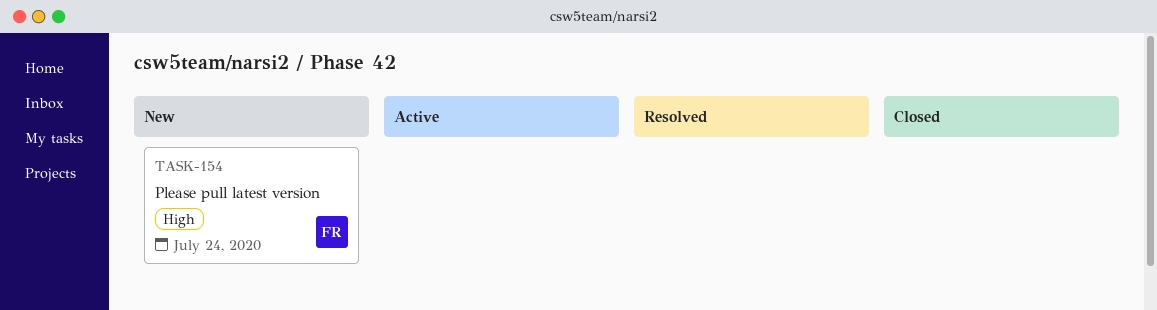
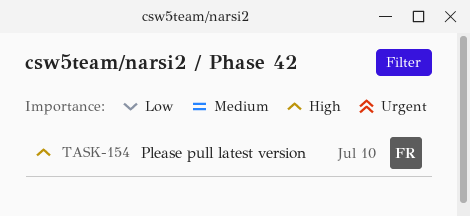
TASK-154, due: Jul 24 -> Jul 10

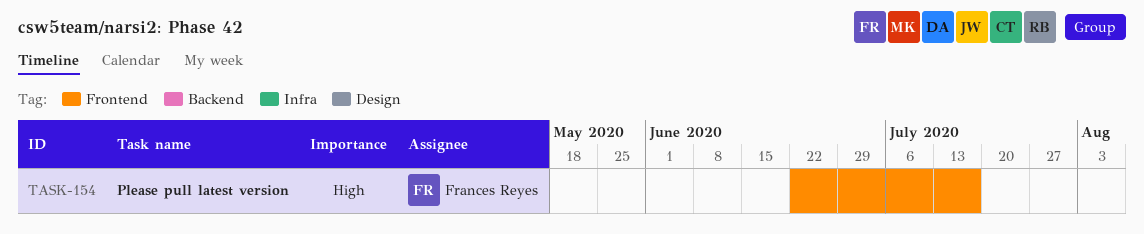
TASK-154, due: Jul 10 -> Jul 17

